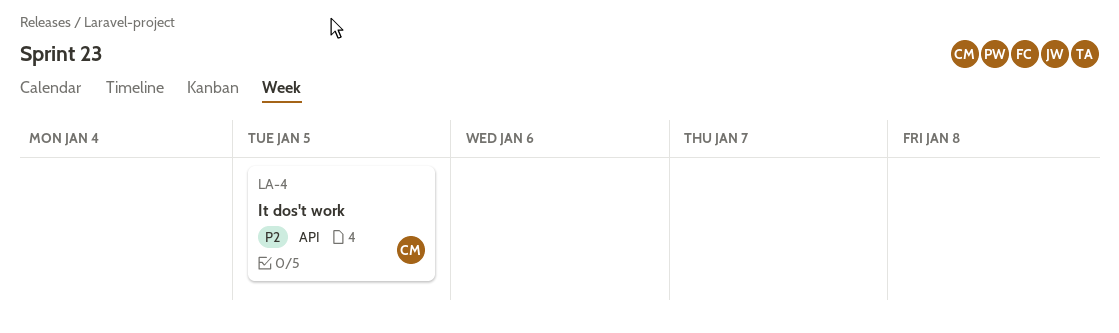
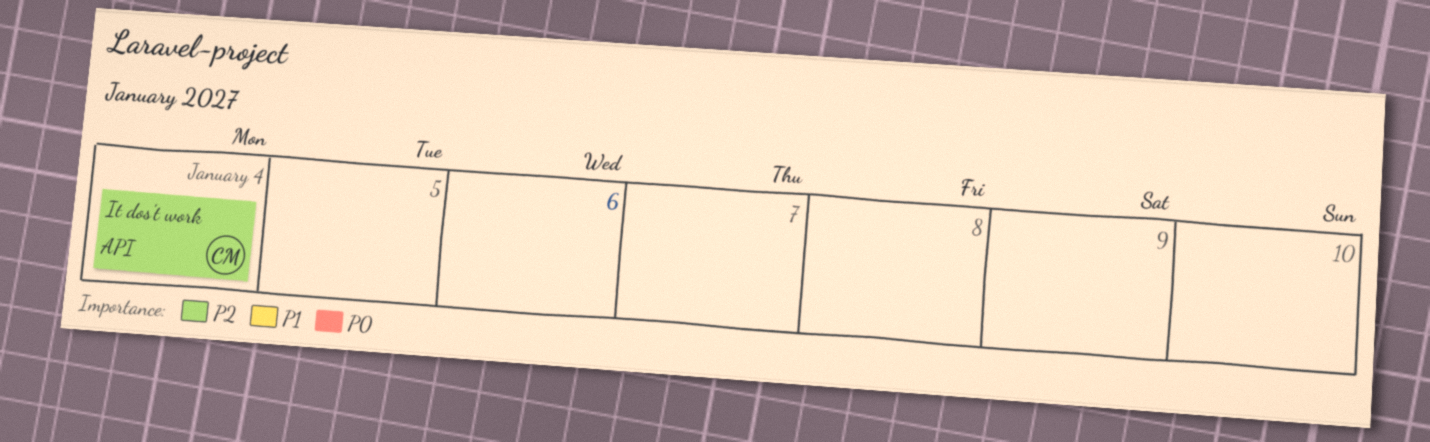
It dos't work, due: Jan 5 -> Jan 4

